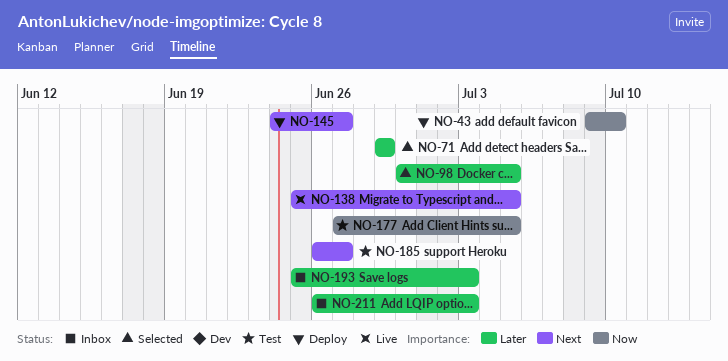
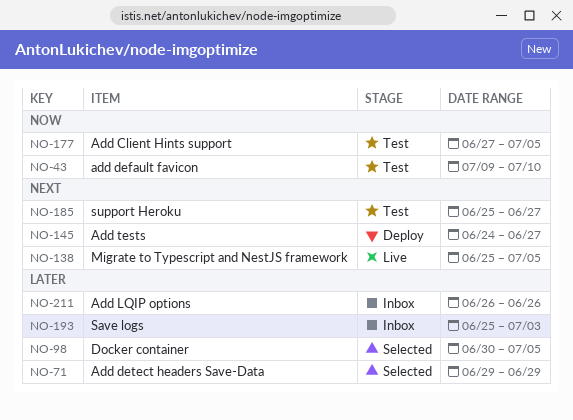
NO-43, status: Deploy -> Test
NO-185, start: Jun 26 -> Jun 25
NO-211, due: Jul 3 -> Jun 26

